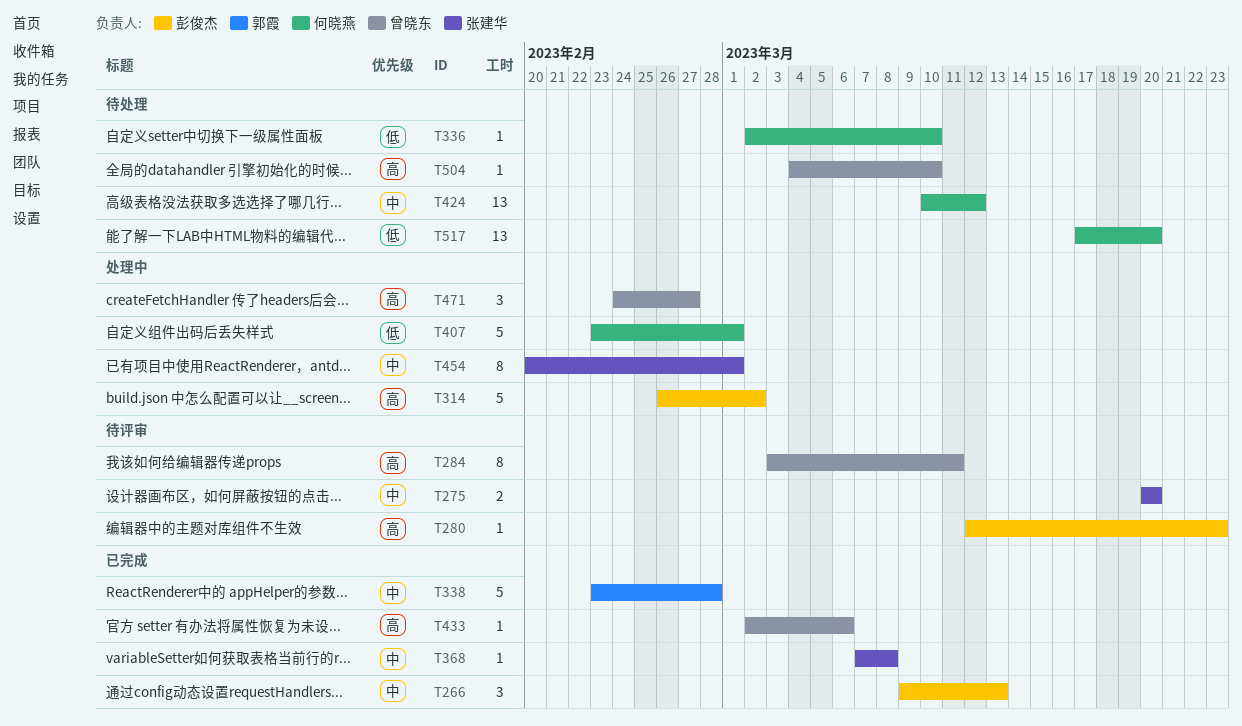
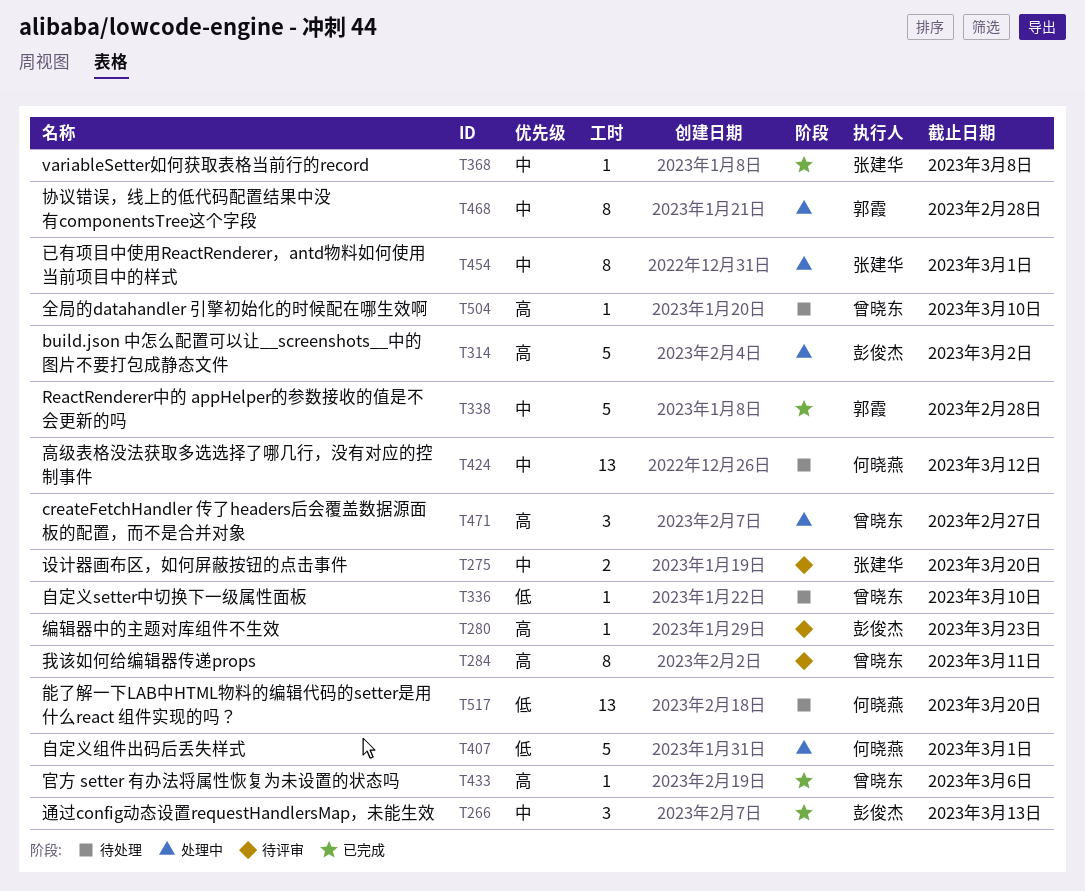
T336, owner: 何晓燕 -> 曾晓东
T468: none -> present

